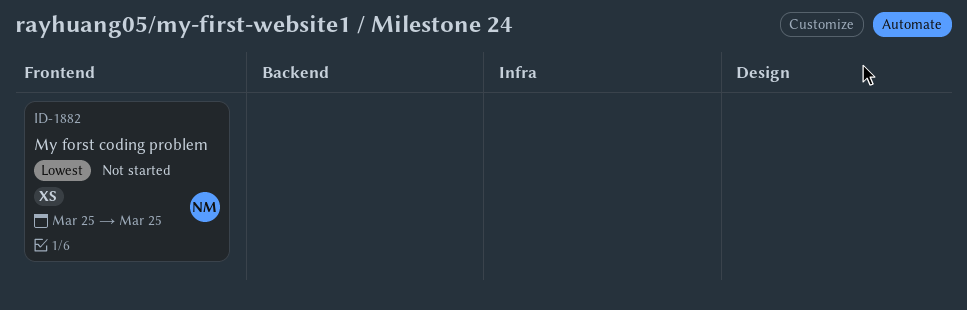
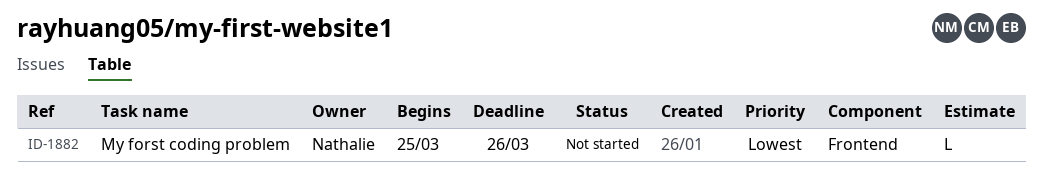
ID-1882, estimate: XS -> L
ID-1882, due: Mar 25 -> Mar 26

